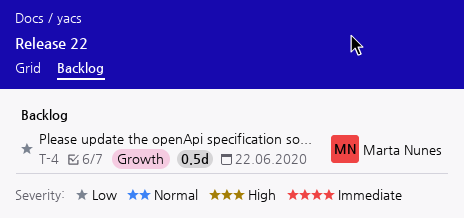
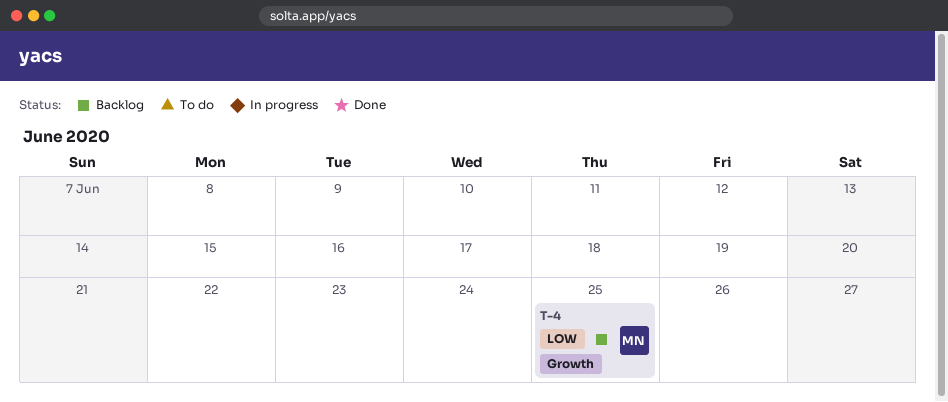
T-4, due: Jun 22 -> Jun 25

